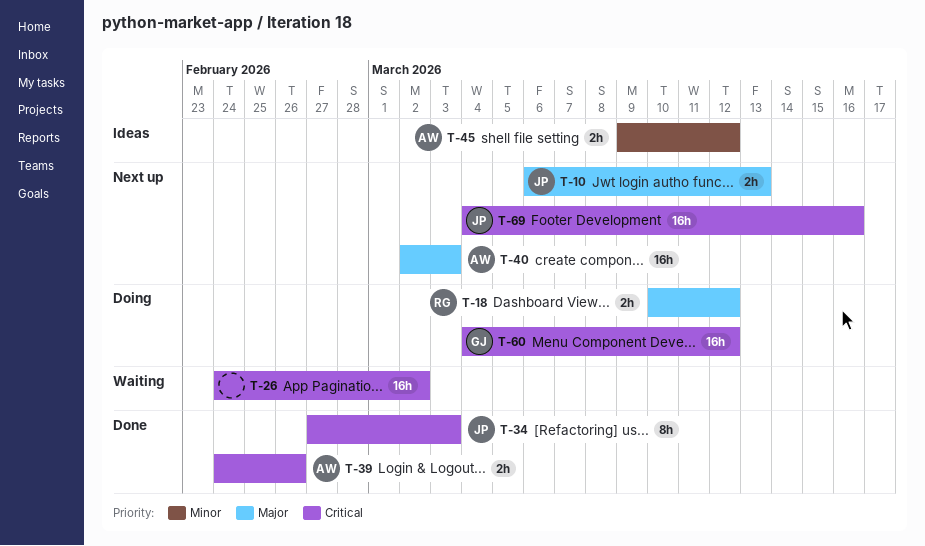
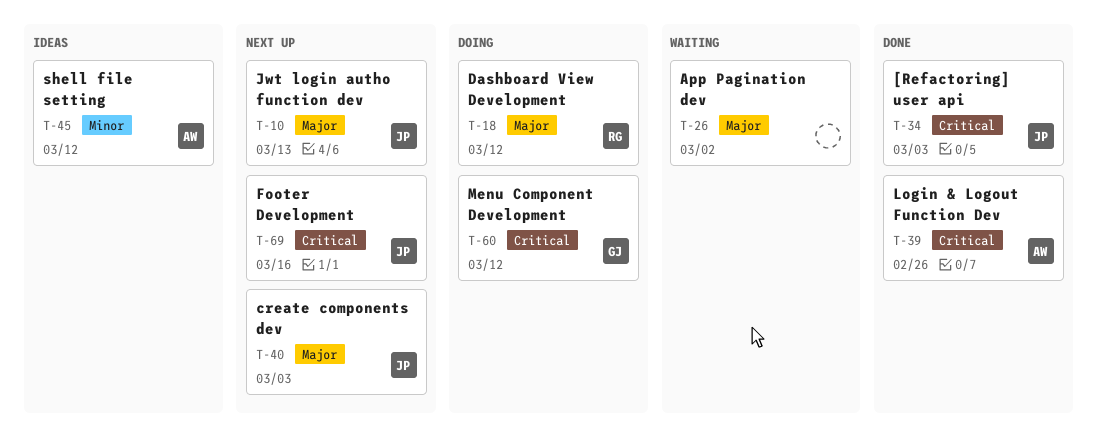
T-26, priority: Critical -> Major
T-40, owner: AW -> JP

